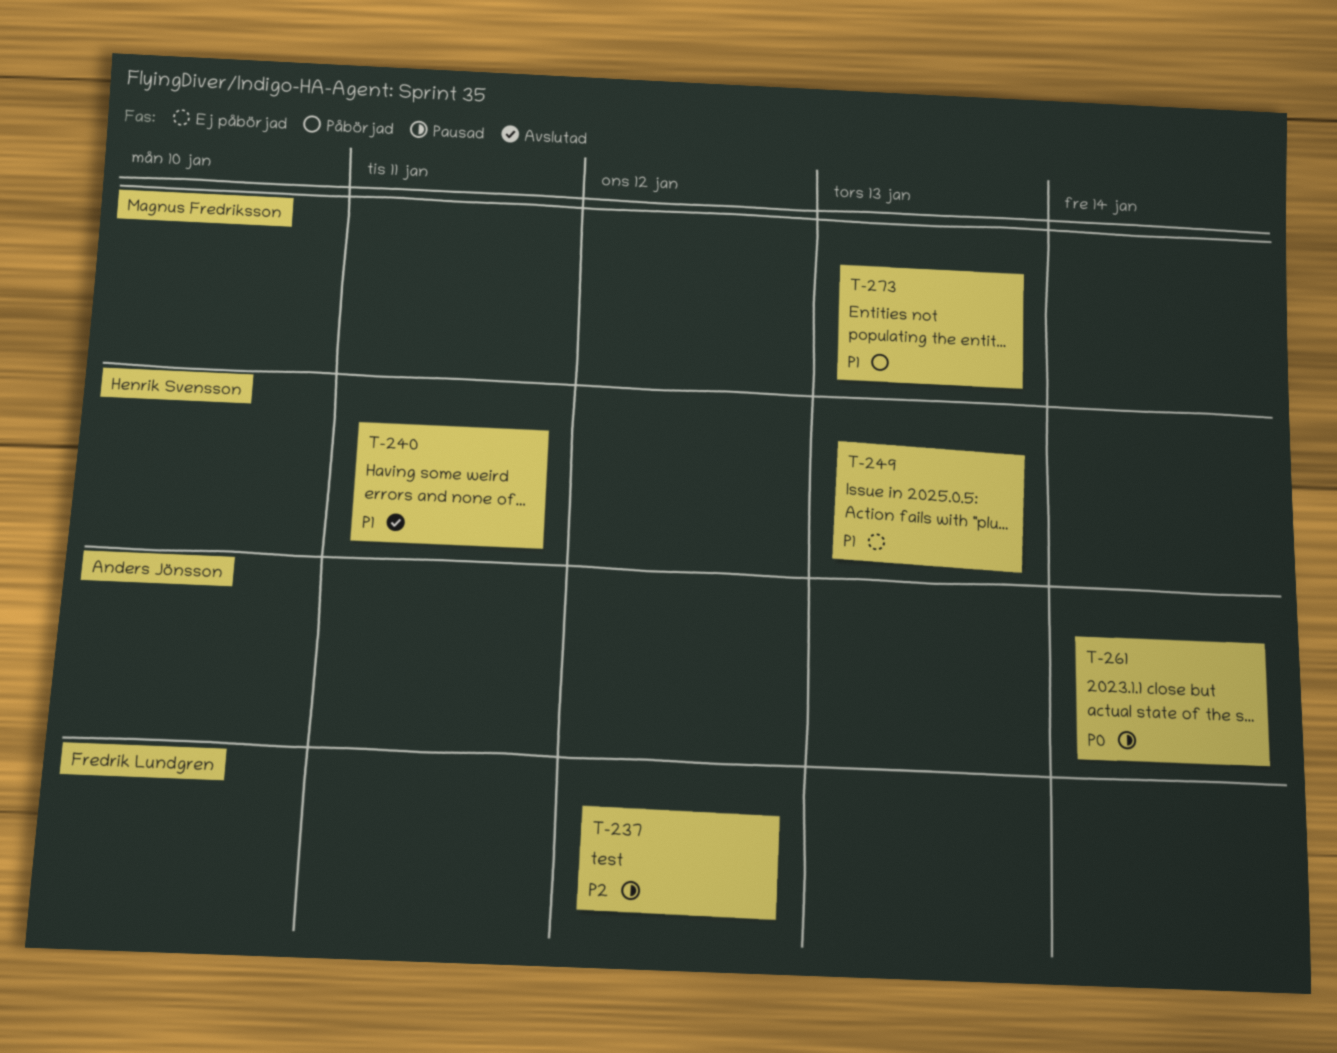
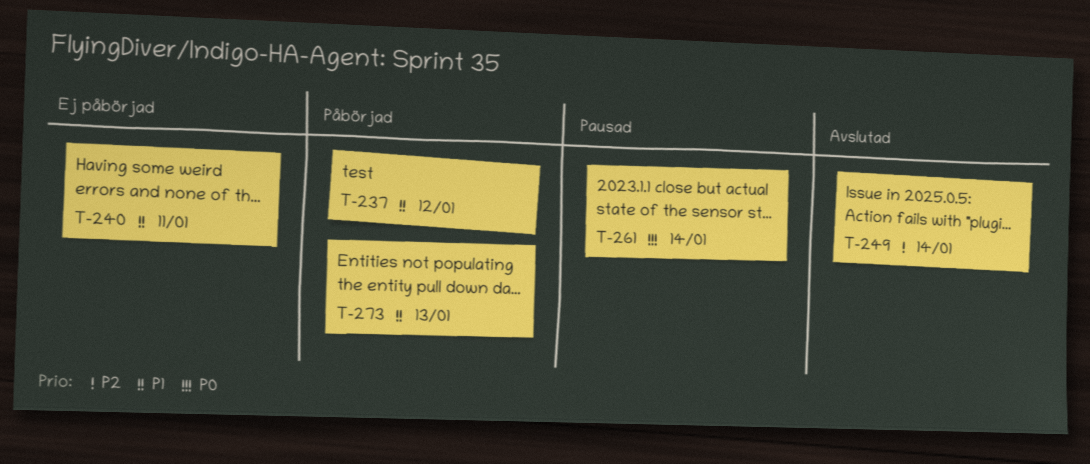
T-237, status: Pausad -> Påbörjad
T-237, priority: P2 -> P1
T-240, status: Avslutad -> Ej påbörjad
T-249, status: Ej påbörjad -> Avslutad
T-249, priority: P1 -> P2
T-249, due: Jan 13 -> Jan 14

